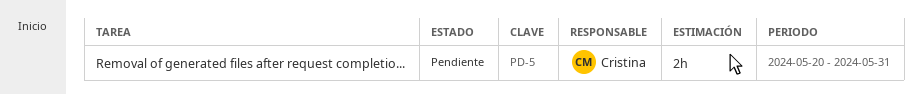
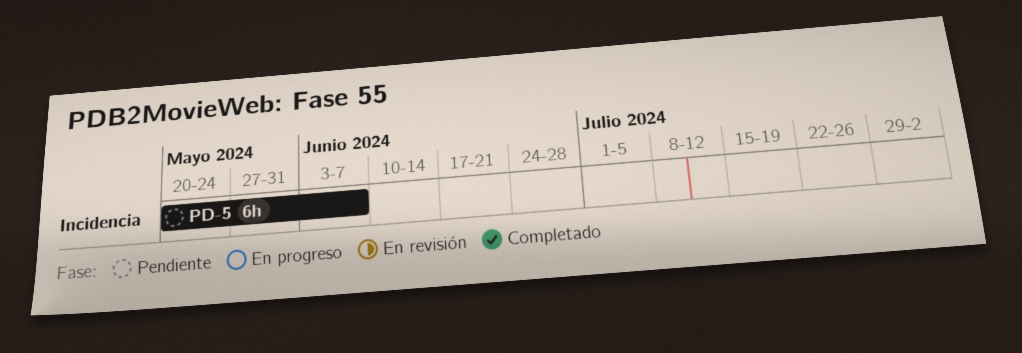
PD-5, estimate: 2h -> 6h
PD-5, due: May 31 -> Jun 7

